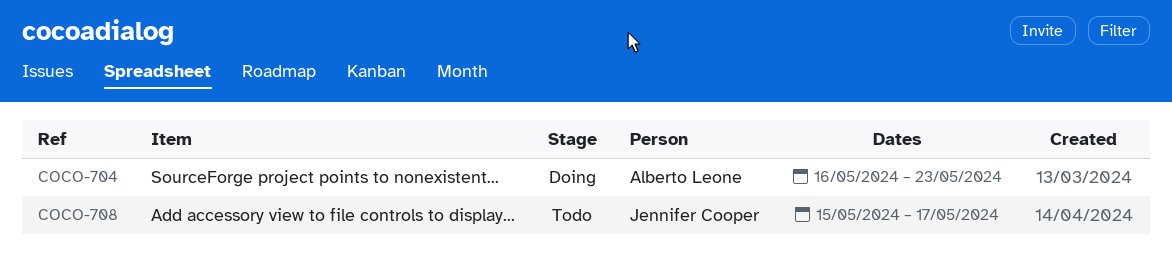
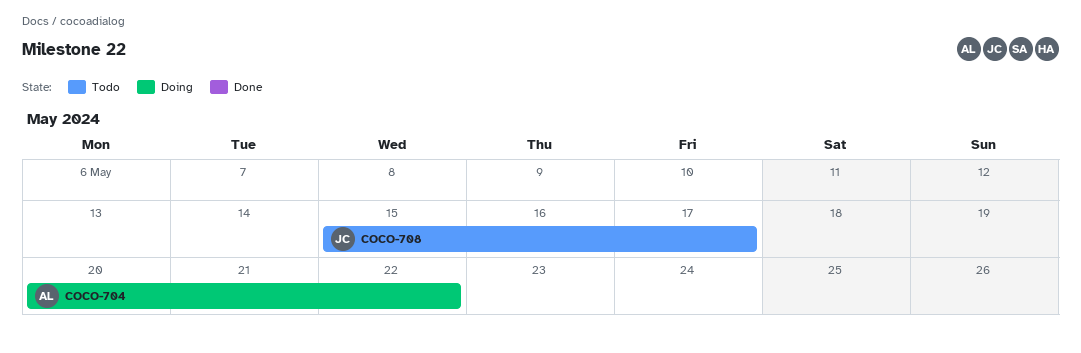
COCO-704, start: May 16 -> May 20
COCO-704, due: May 23 -> May 22

